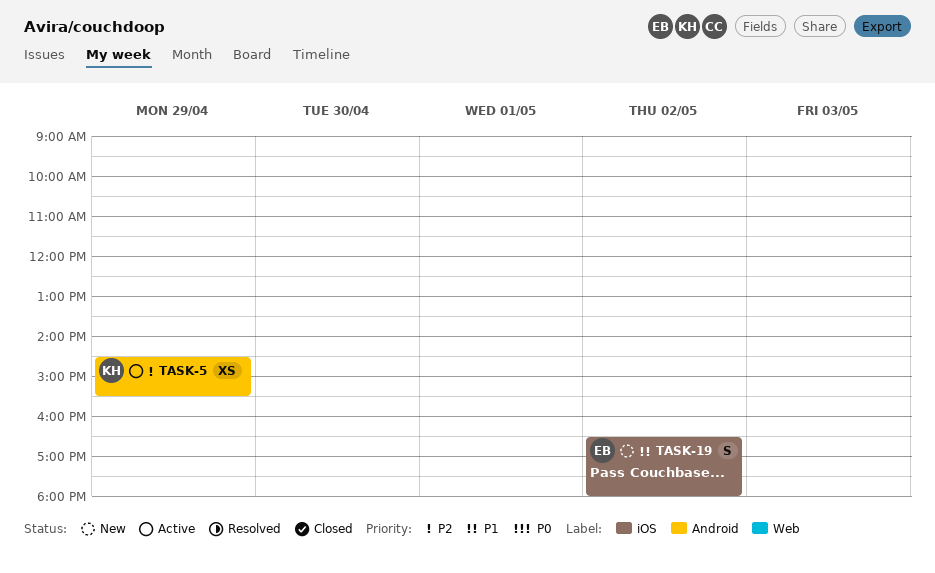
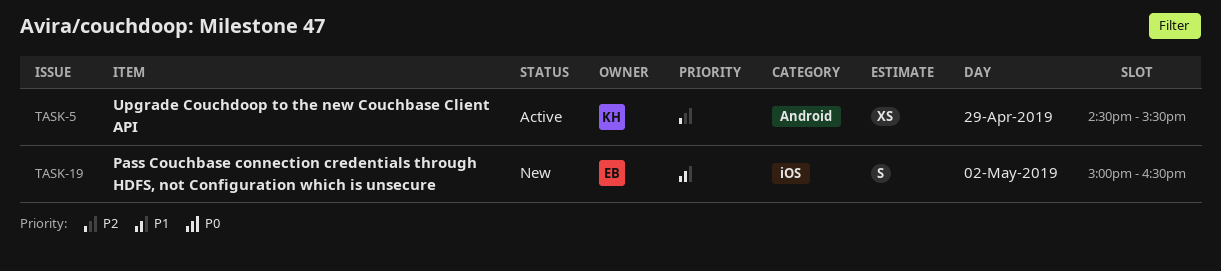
TASK-19, begins: 16:30 -> 15:00
TASK-19, ends: 18:00 -> 16:30

